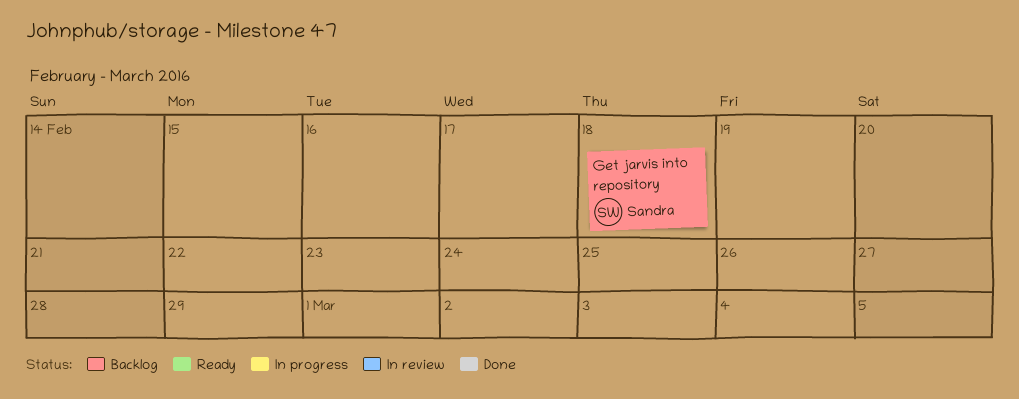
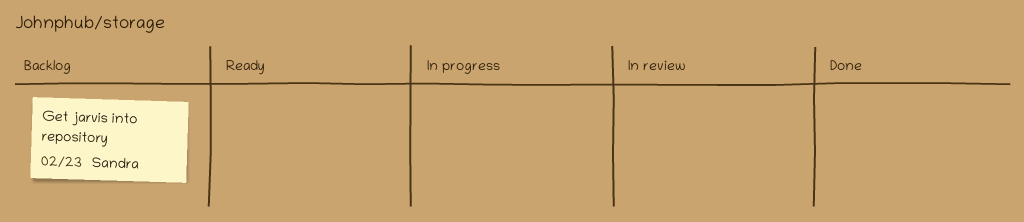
Get jarvis into repository, due: Feb 18 -> Feb 23

